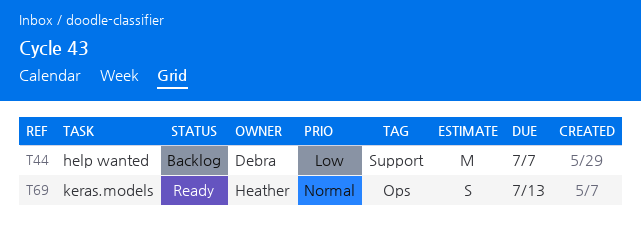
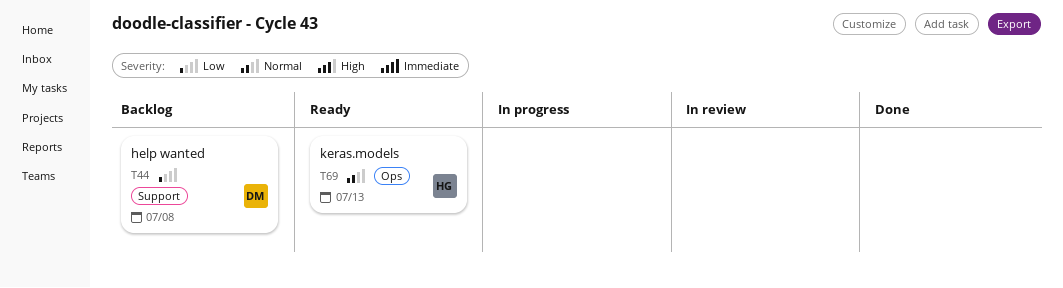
T44, due: Jul 7 -> Jul 8

